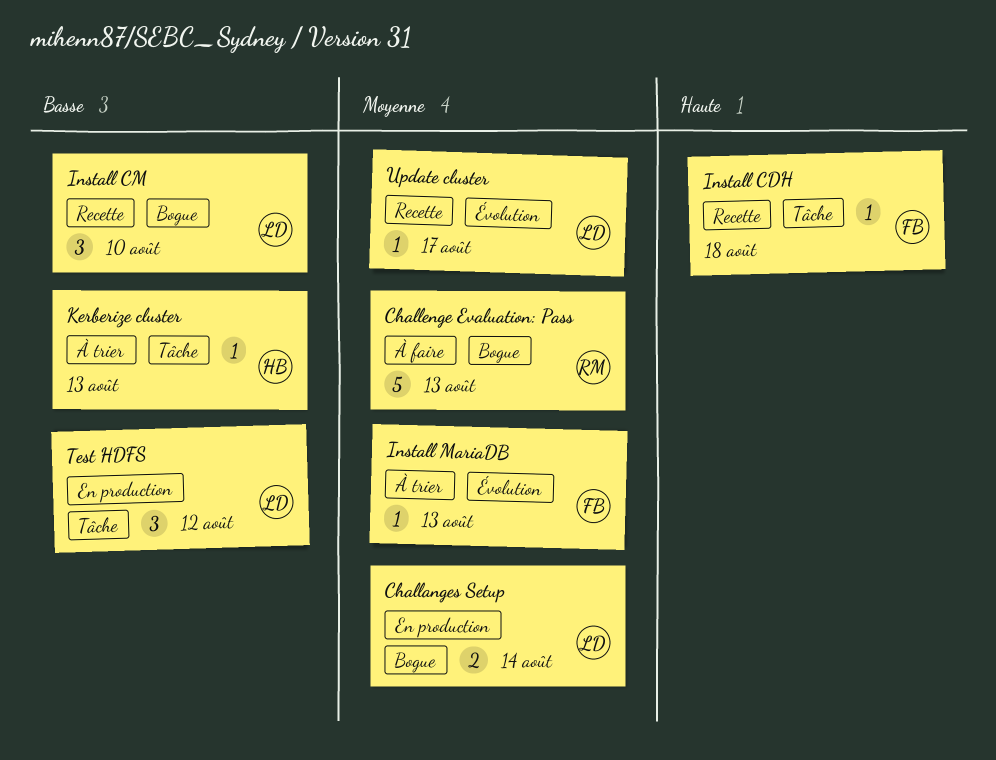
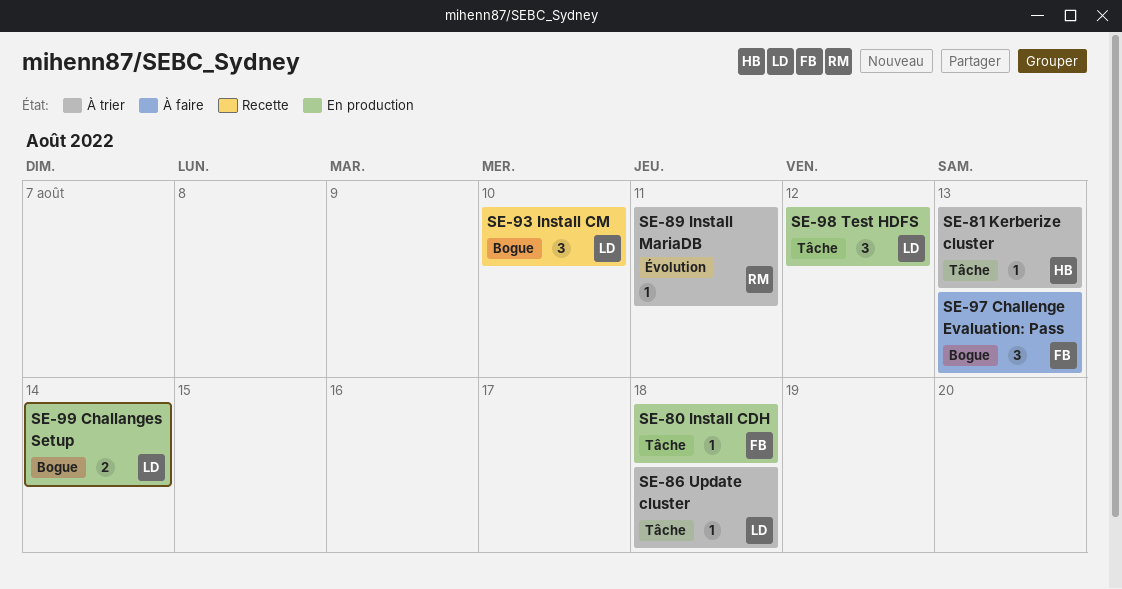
Challenge Evaluation: Pass, owner: RM -> FB
Challenge Evaluation: Pass, estimate: 5 -> 3
Install CDH, status: Recette -> En production
Install MariaDB, owner: FB -> RM
Install MariaDB, due: Aug 13 -> Aug 11
Update cluster, status: Recette -> À trier
Update cluster, label: Évolution -> Tâche
Update cluster, due: Aug 17 -> Aug 18

